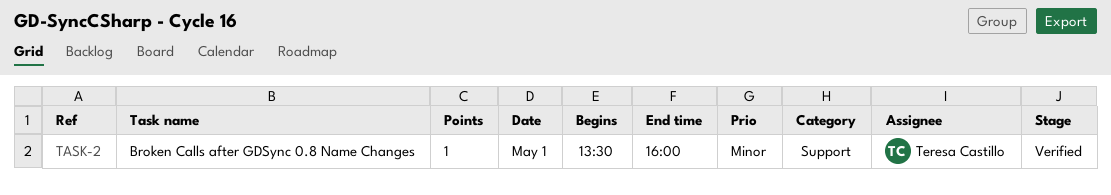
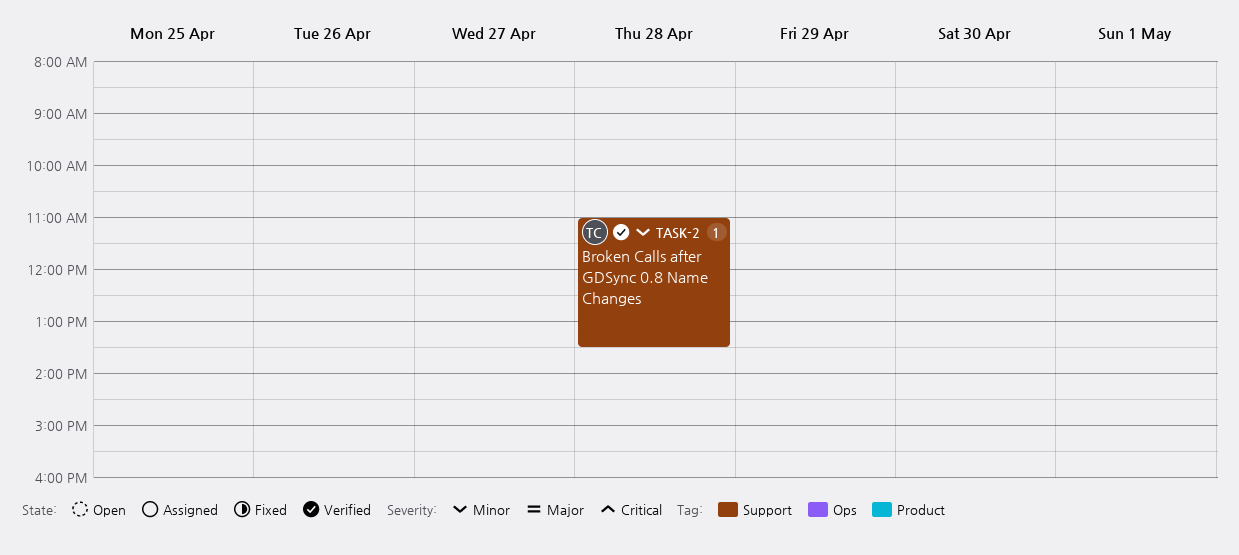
TASK-2, day: May 1 -> Apr 28
TASK-2, begins: 13:30 -> 11:00
TASK-2, ends: 16:00 -> 13:30

